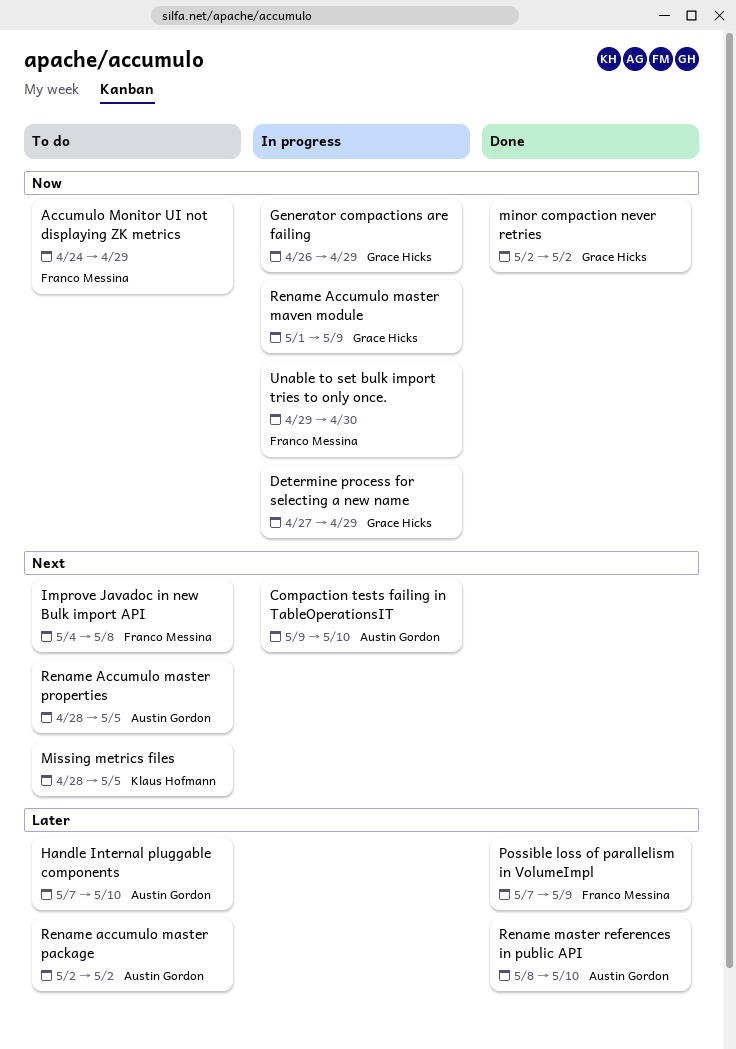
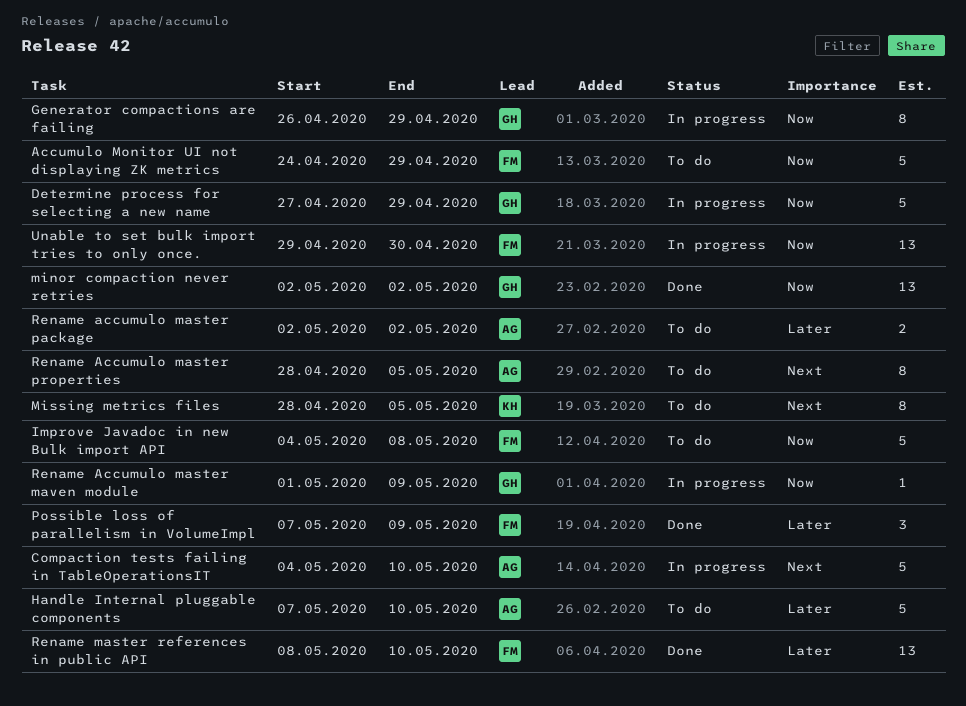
Compaction tests failing in TableOperationsIT, start: May 9 -> May 4
Improve Javadoc in new Bulk import API, priority: Next -> Now
Rename master references in public API, owner: Austin Gordon -> Franco Messina

